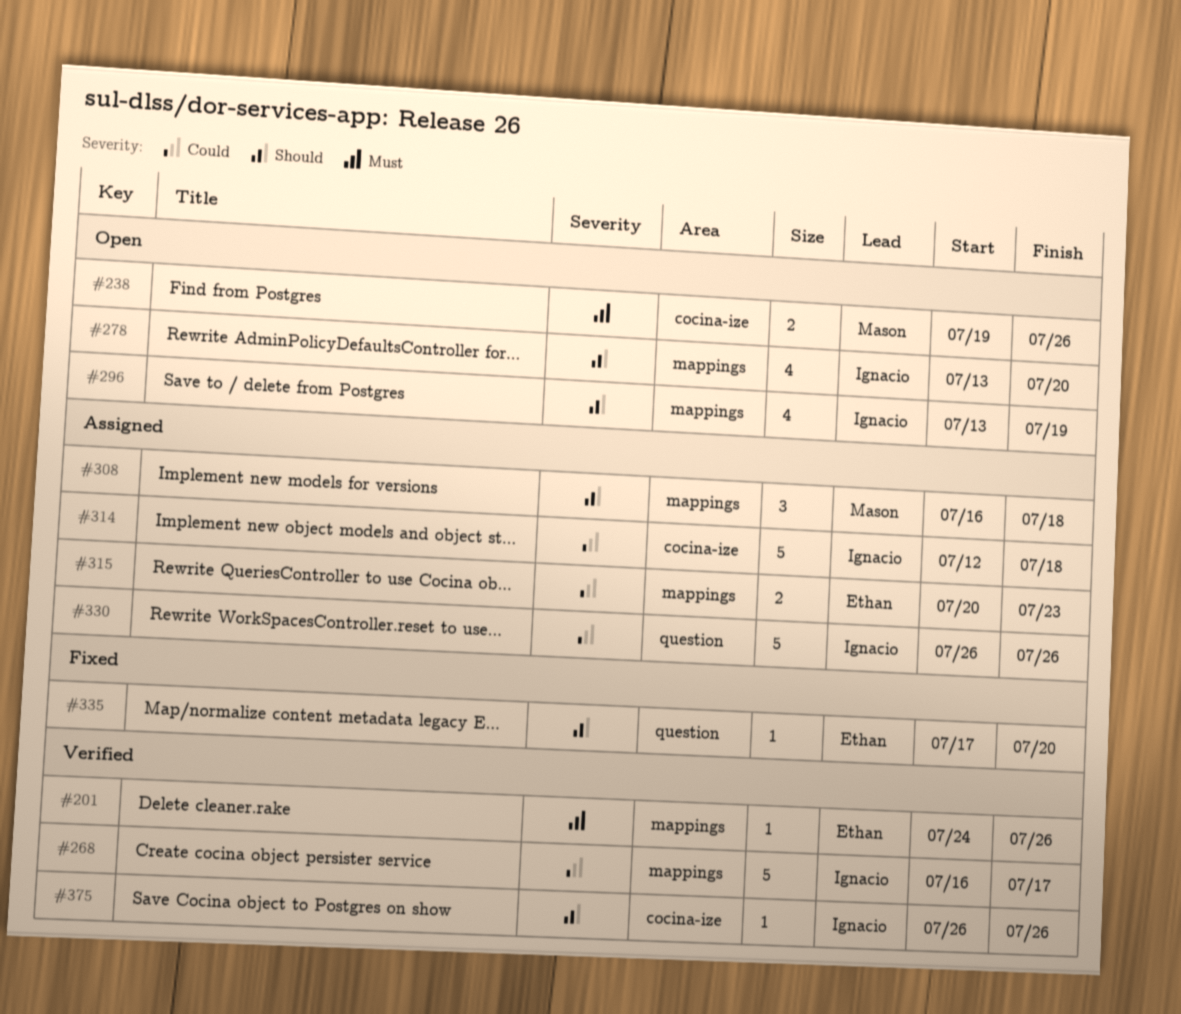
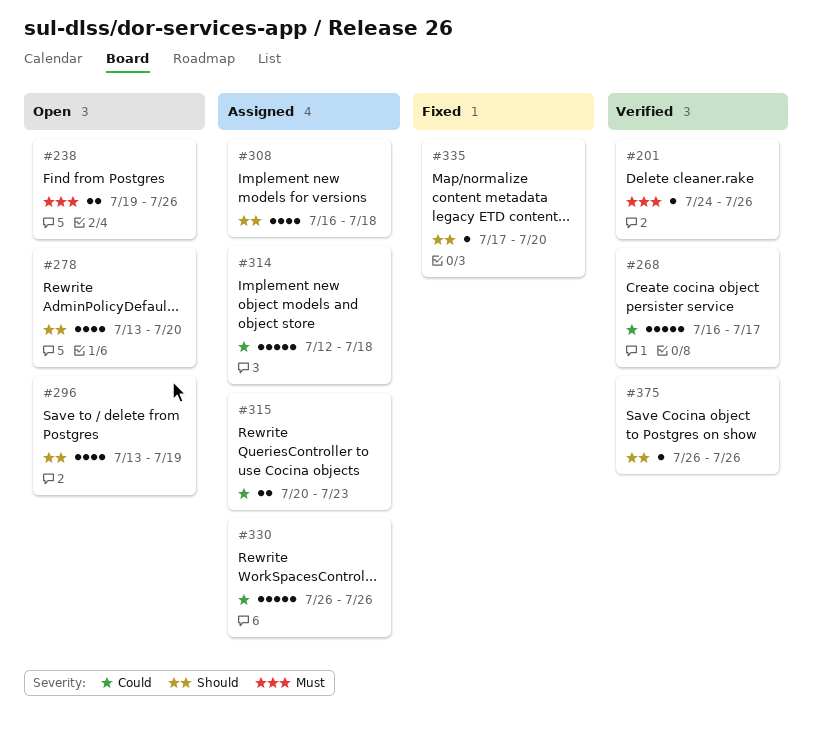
#308, estimate: 3 -> 4

